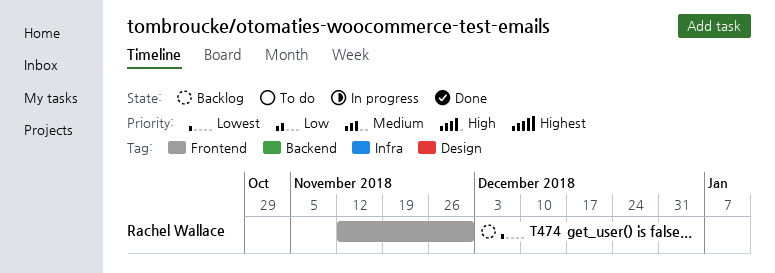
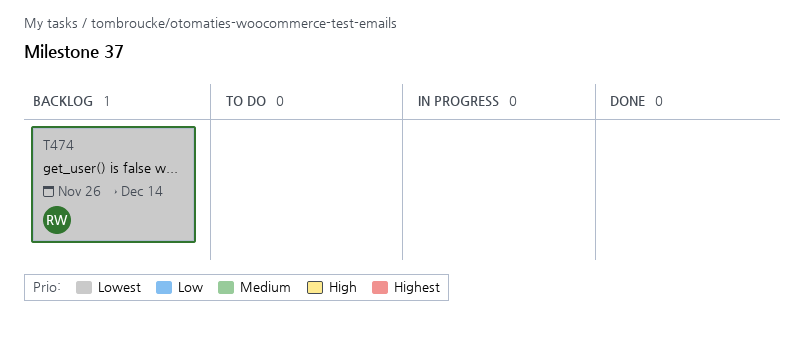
T474, start: Nov 12 -> Nov 26
T474, due: Nov 30 -> Dec 14

